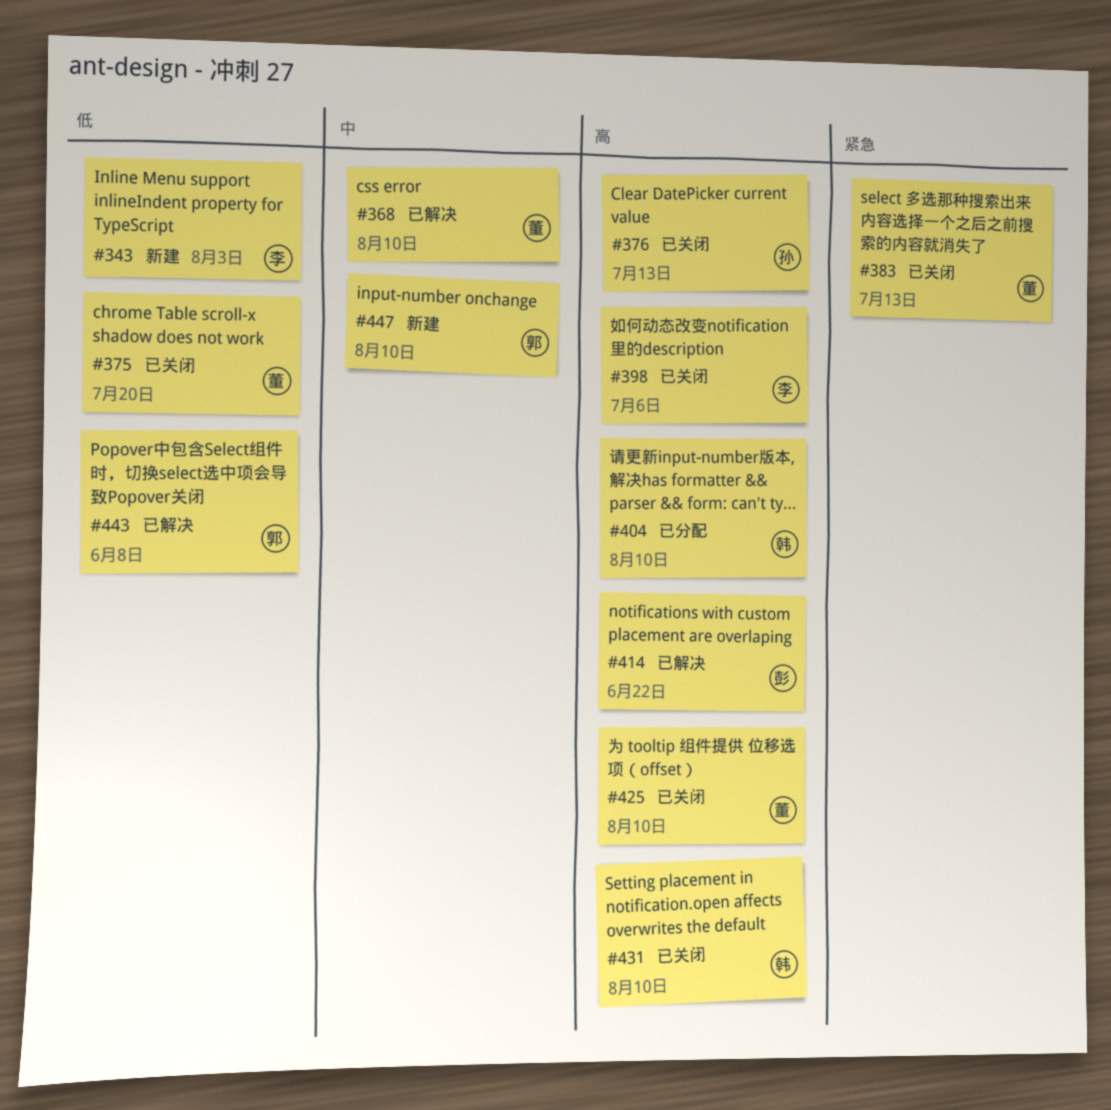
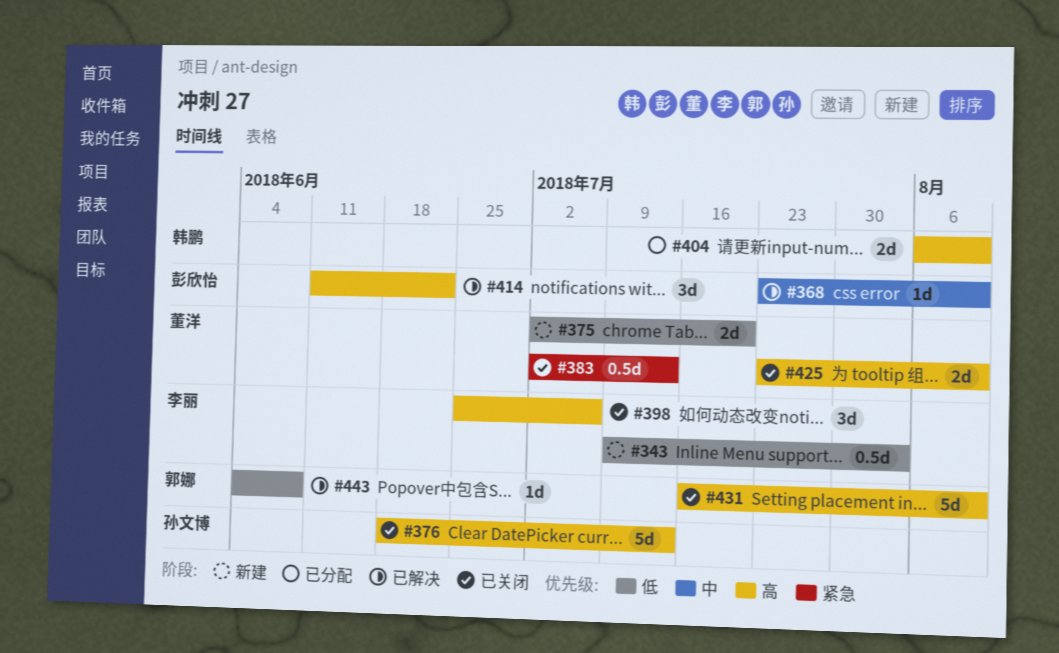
#368, owner: 董洋 -> 彭欣怡
#375, status: 已关闭 -> 新建
#431, owner: 韩鹏 -> 郭娜
#447: present -> none

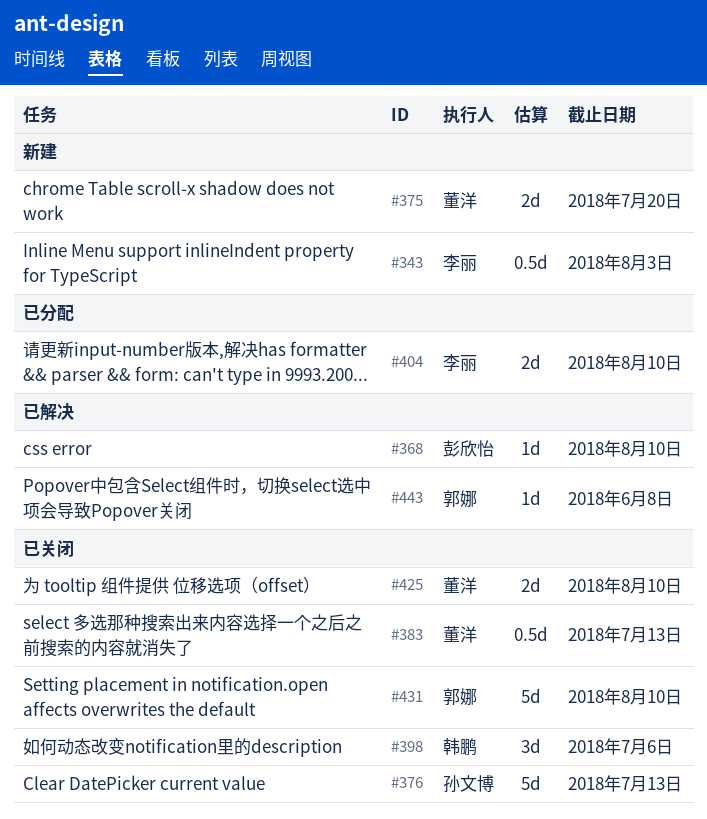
#398, owner: 李丽 -> 韩鹏
#404, owner: 韩鹏 -> 李丽
#414: present -> none

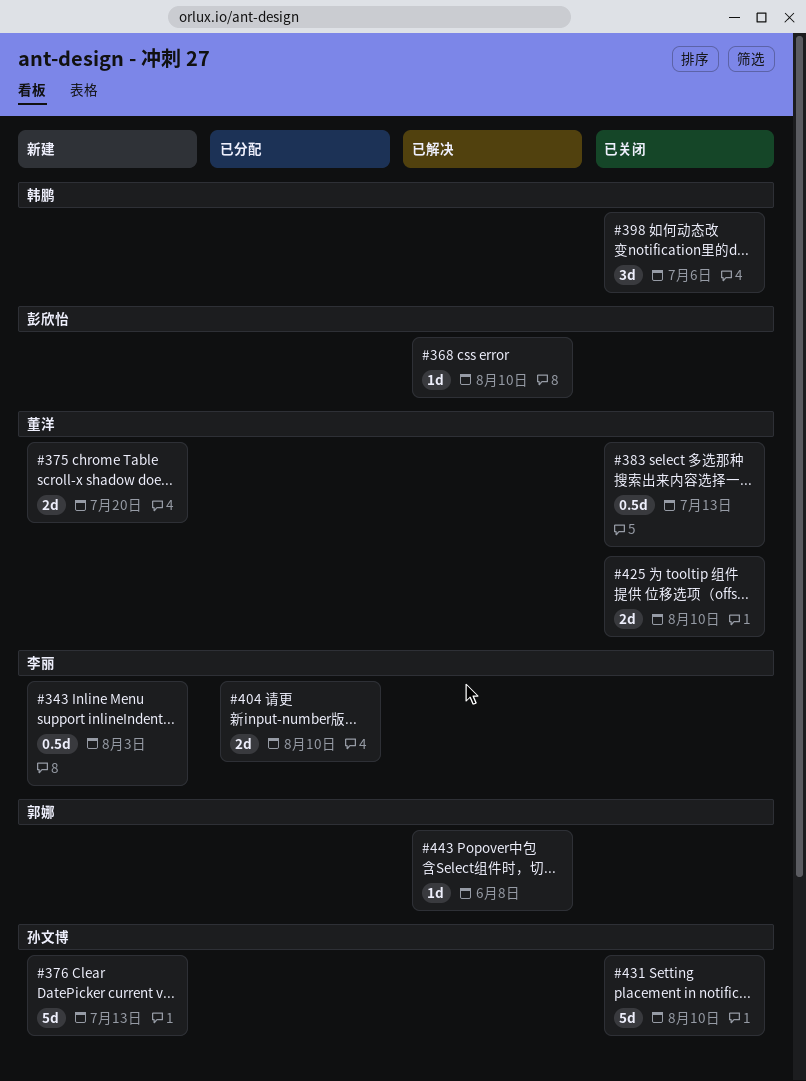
#376, status: 已关闭 -> 新建
#431, owner: 郭娜 -> 孙文博

